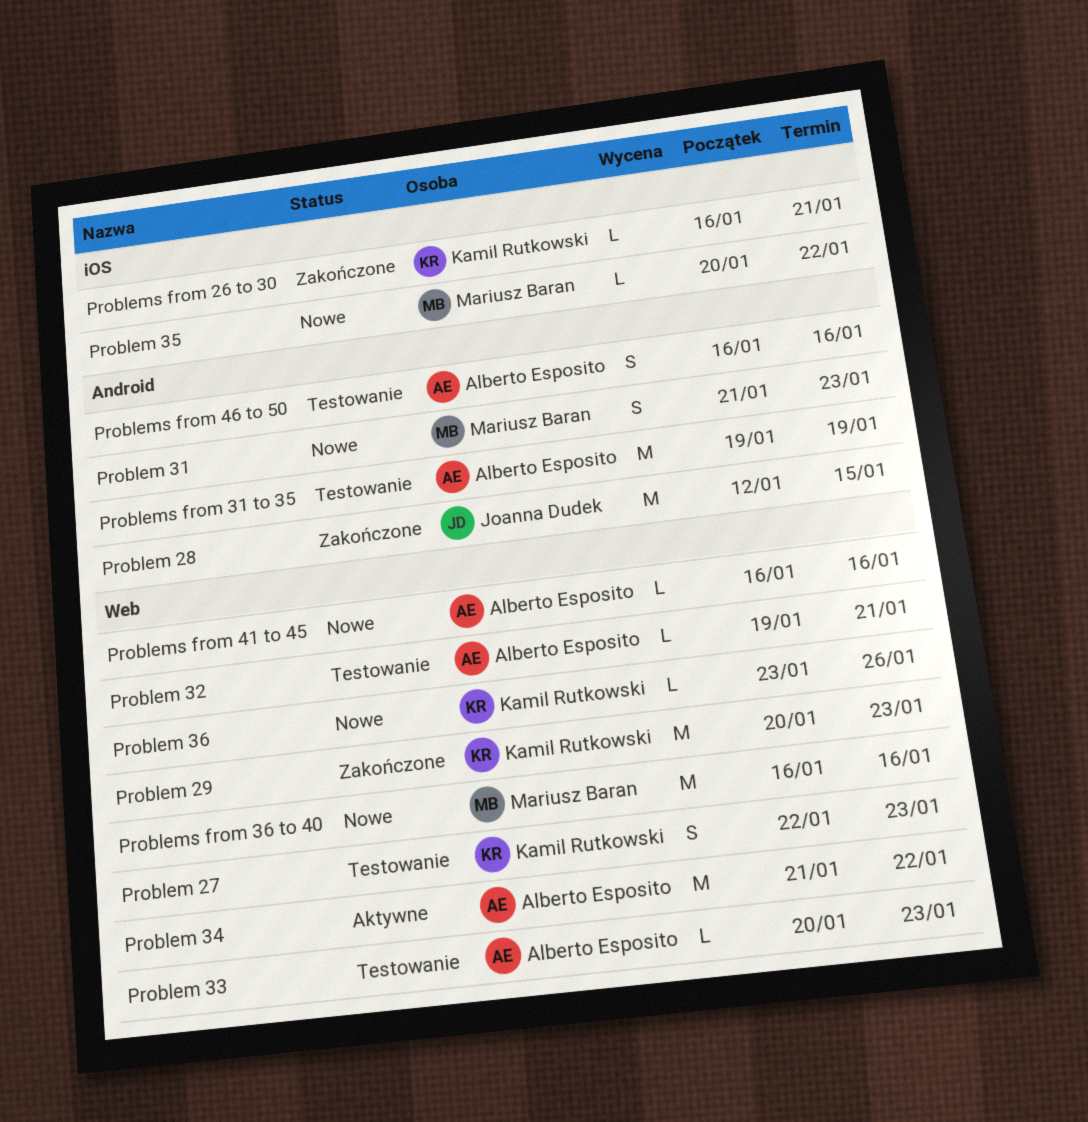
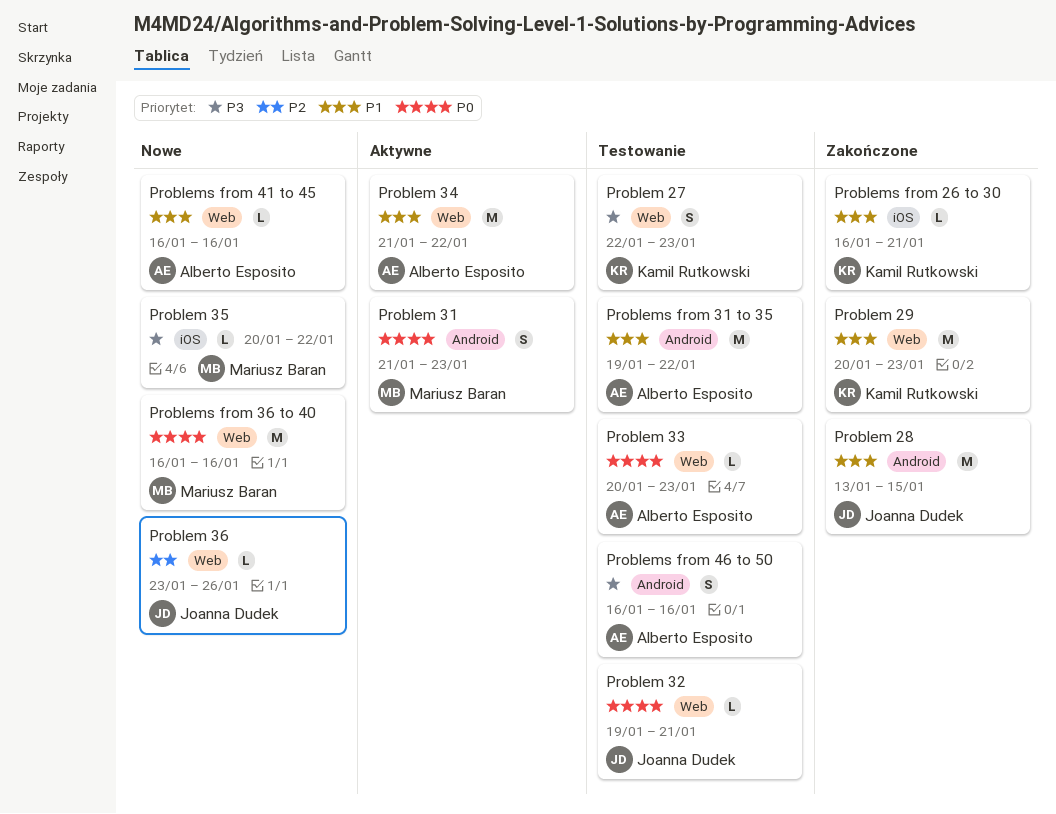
Problem 28, start: Jan 12 -> Jan 13
Problem 31, status: Nowe -> Aktywne
Problem 32, owner: Alberto Esposito -> Joanna Dudek
Problem 36, owner: Kamil Rutkowski -> Joanna Dudek
Problems from 31 to 35, due: Jan 19 -> Jan 22

